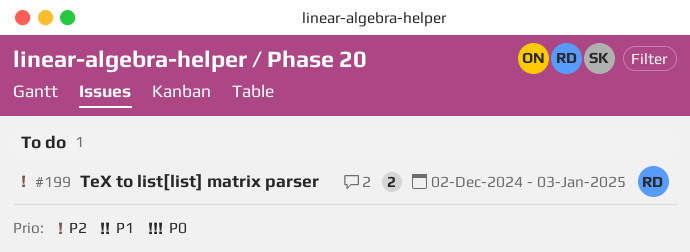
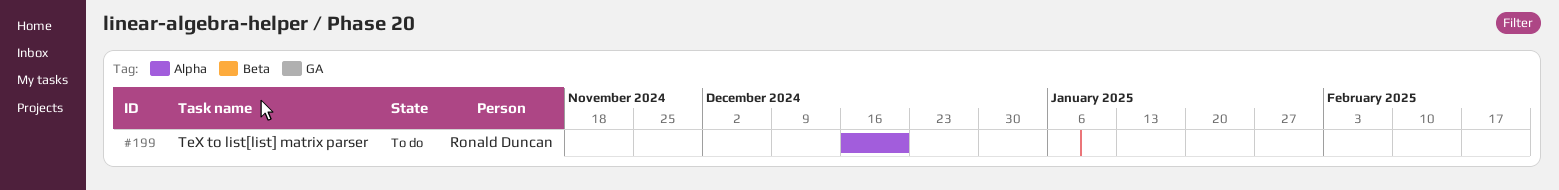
#199, start: Dec 2 -> Dec 16
#199, due: Jan 3 -> Dec 20

